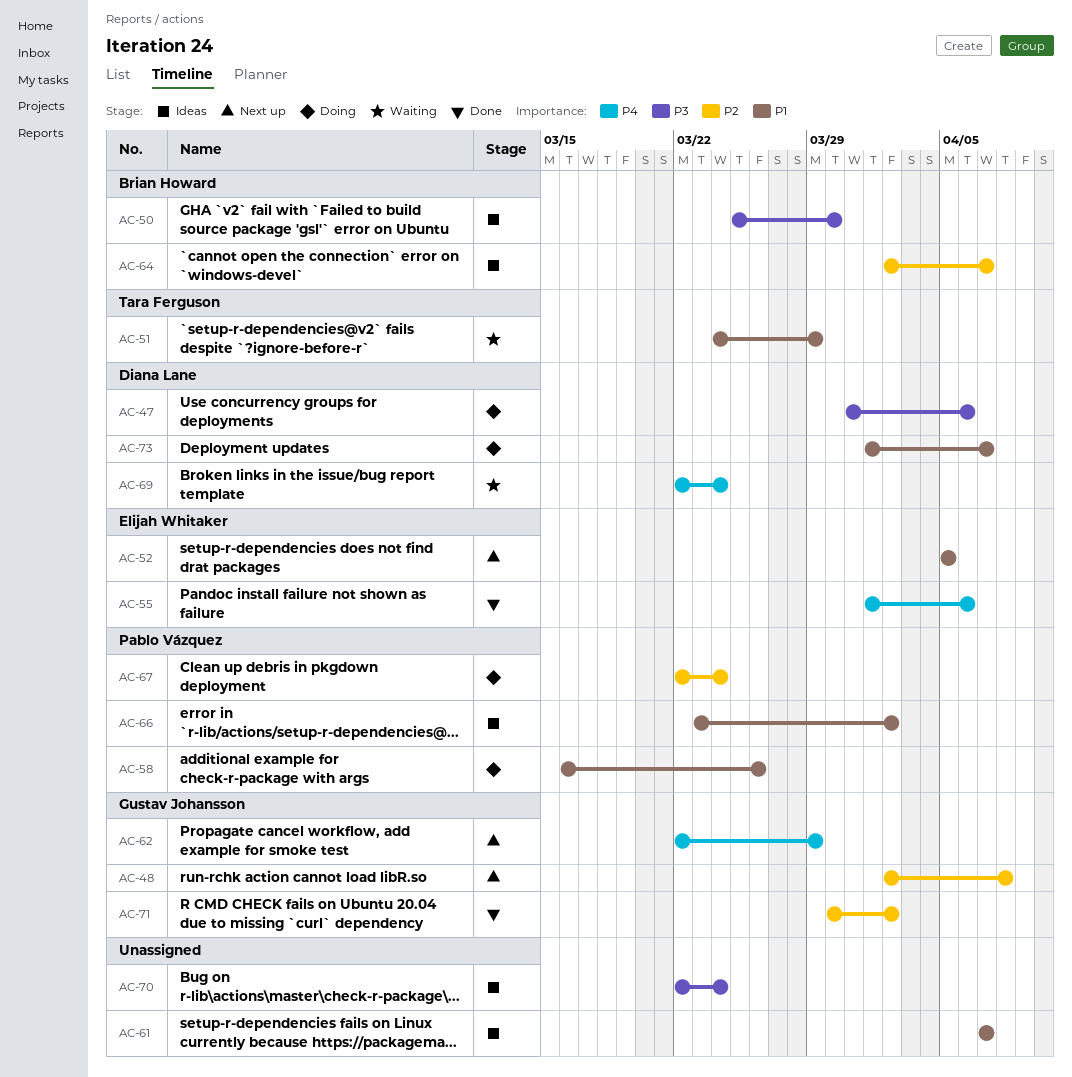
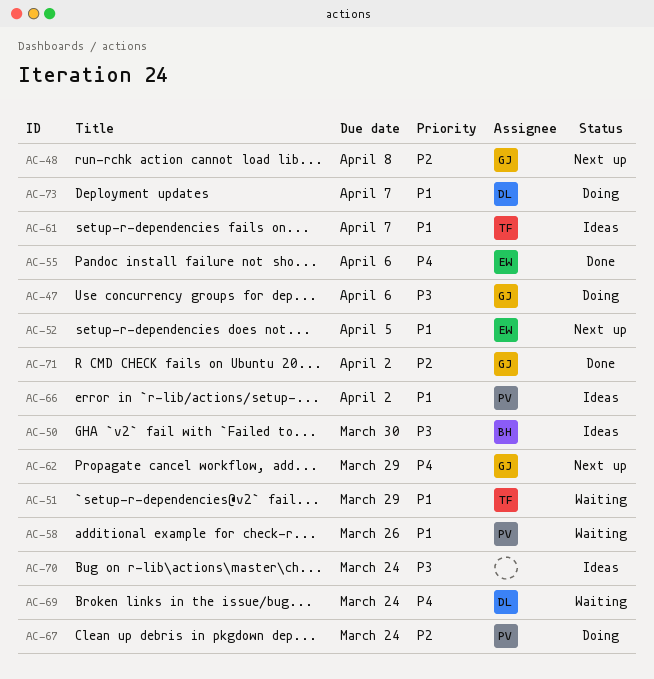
AC-47, owner: Diana Lane -> Gustav Johansson
AC-58, status: Doing -> Waiting
AC-61, owner: none -> Tara Ferguson
AC-64: present -> none

